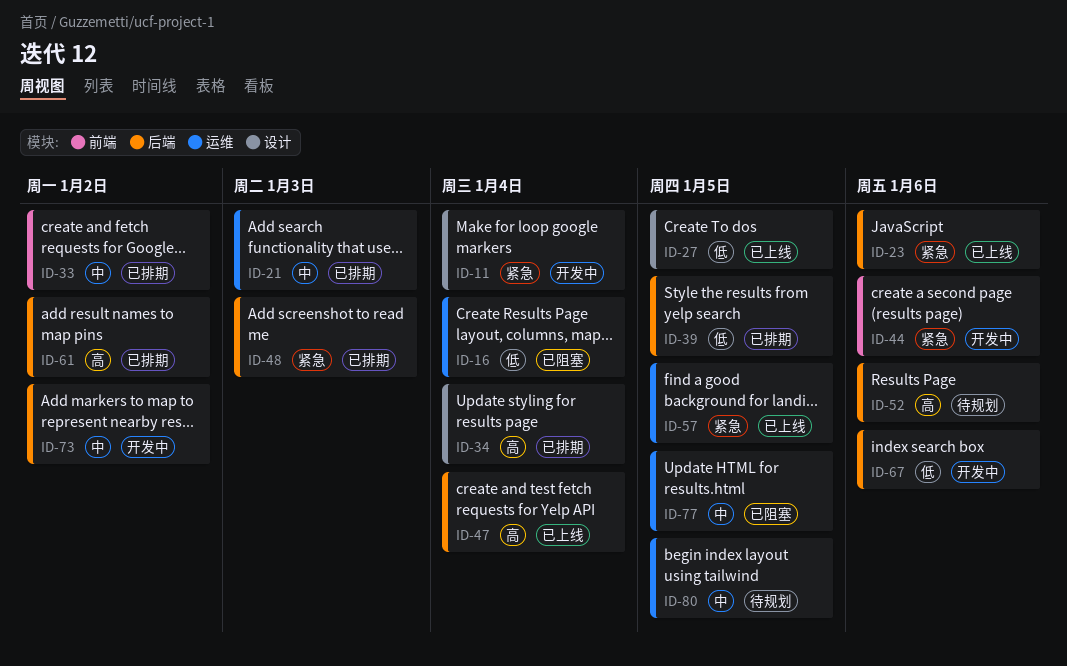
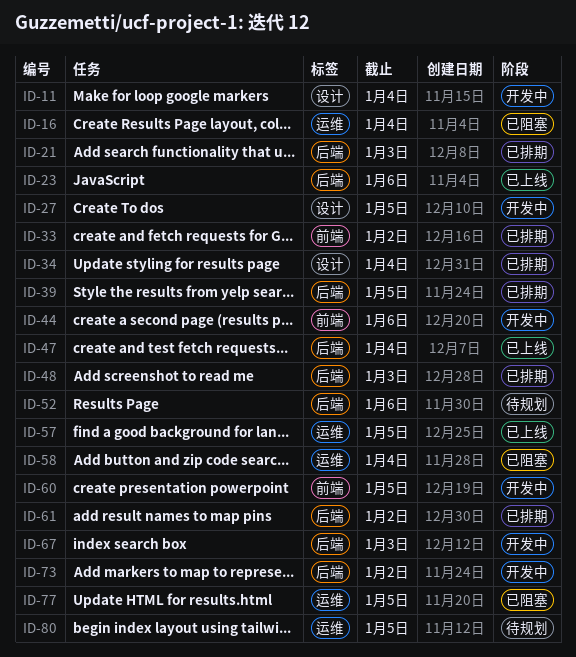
ID-21, label: 运维 -> 后端
ID-27, status: 已上线 -> 开发中
ID-58: none -> present
ID-60: none -> present
ID-67, due: Jan 6 -> Jan 3

